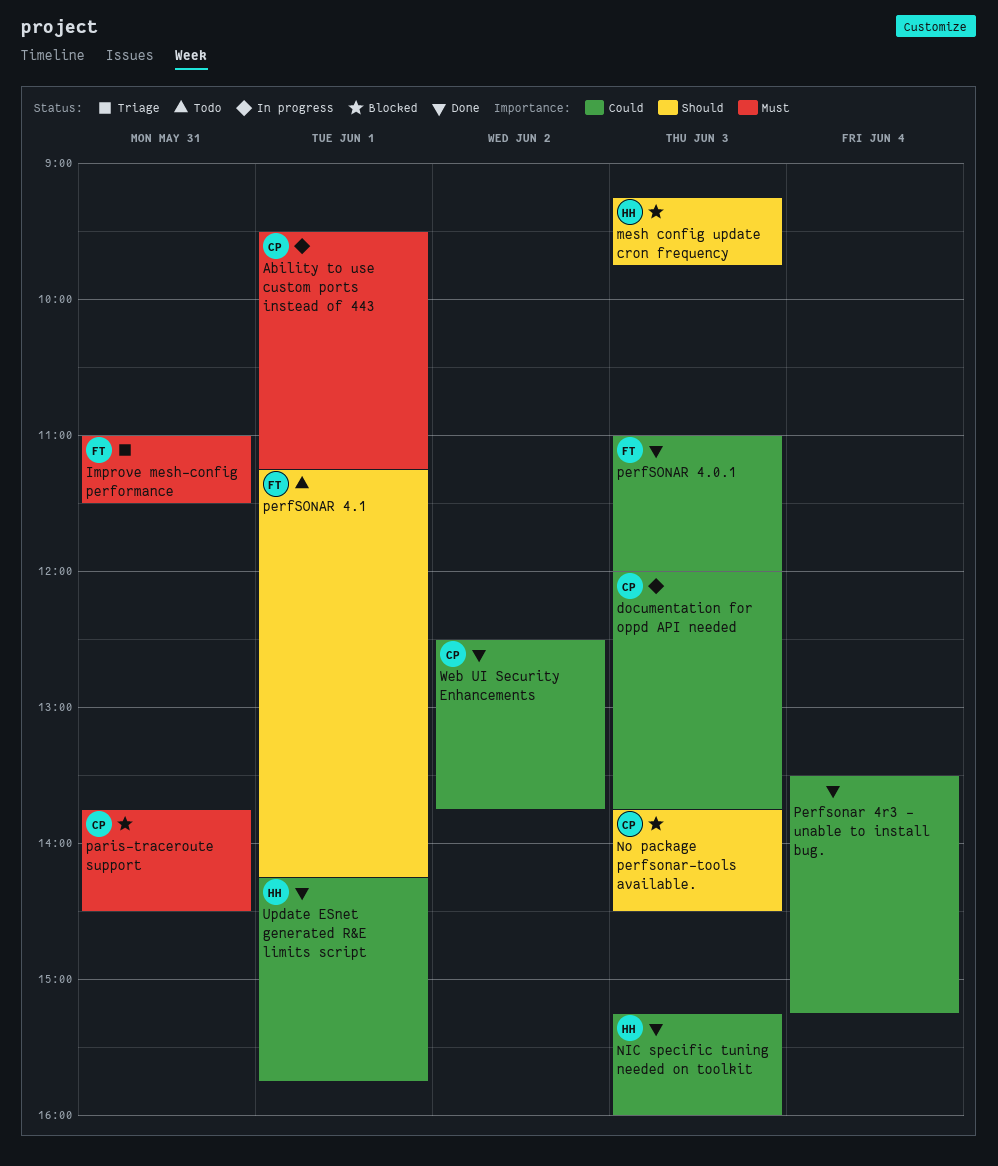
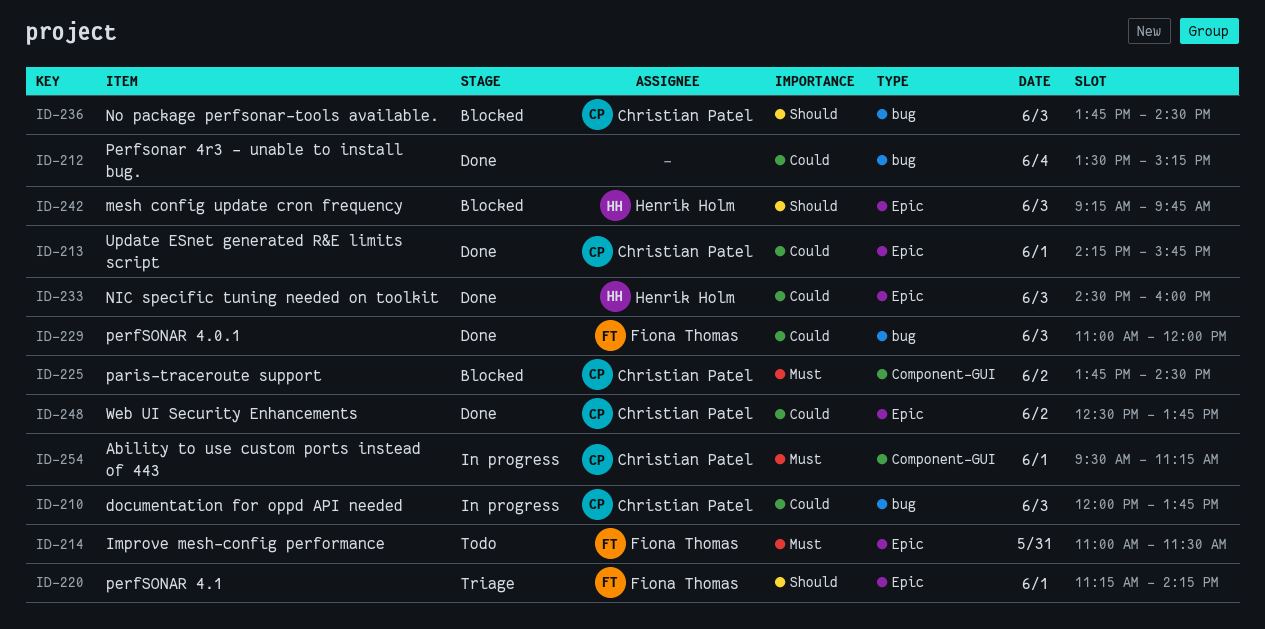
Improve mesh-config performance, status: Triage -> Todo
NIC specific tuning needed on toolkit, begins: 15:15 -> 14:30
paris-traceroute support, day: May 31 -> Jun 2
perfSONAR 4.1, status: Todo -> Triage
Update ESnet generated R&E limits script, owner: Henrik Holm -> Christian Patel

